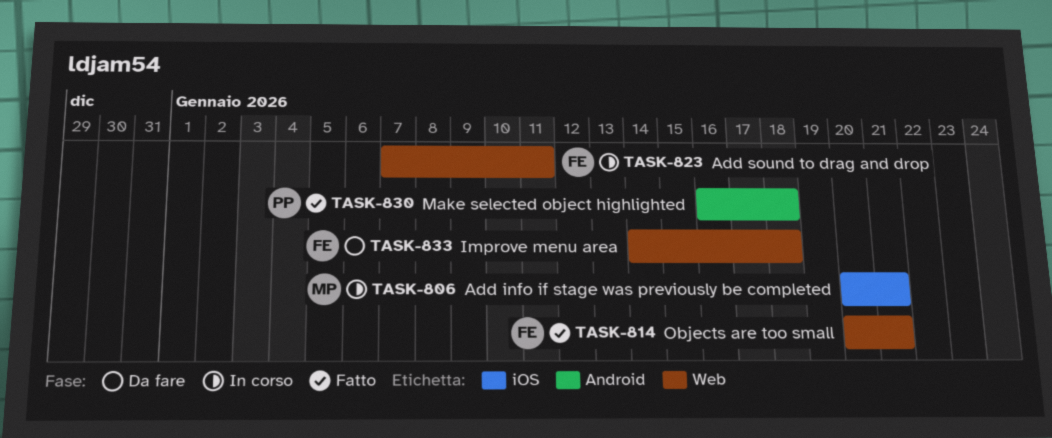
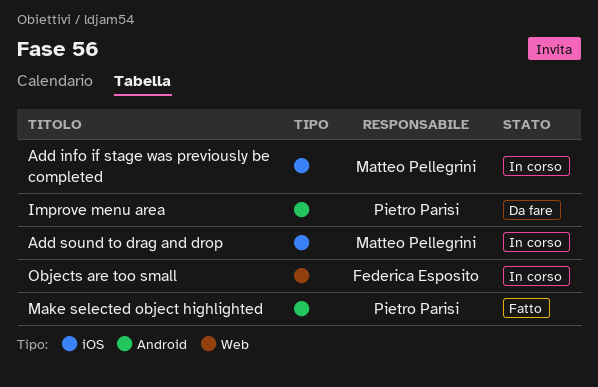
Add sound to drag and drop, owner: Federica Esposito -> Matteo Pellegrini
Add sound to drag and drop, label: Web -> iOS
Improve menu area, owner: Federica Esposito -> Pietro Parisi
Improve menu area, label: Web -> Android
Objects are too small, status: Fatto -> In corso

